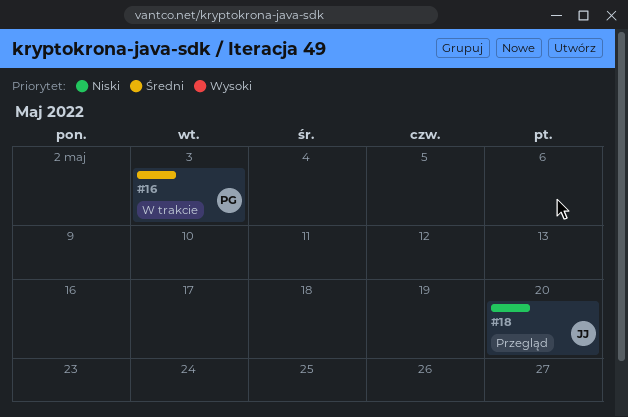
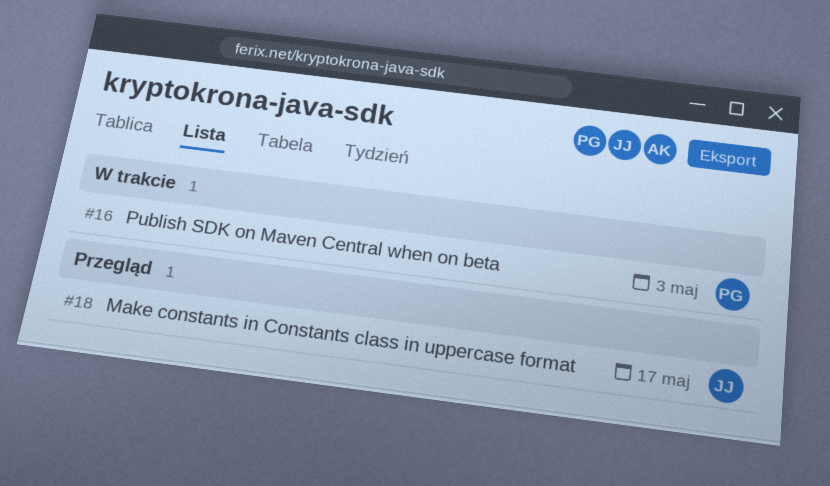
#18, due: May 20 -> May 17

